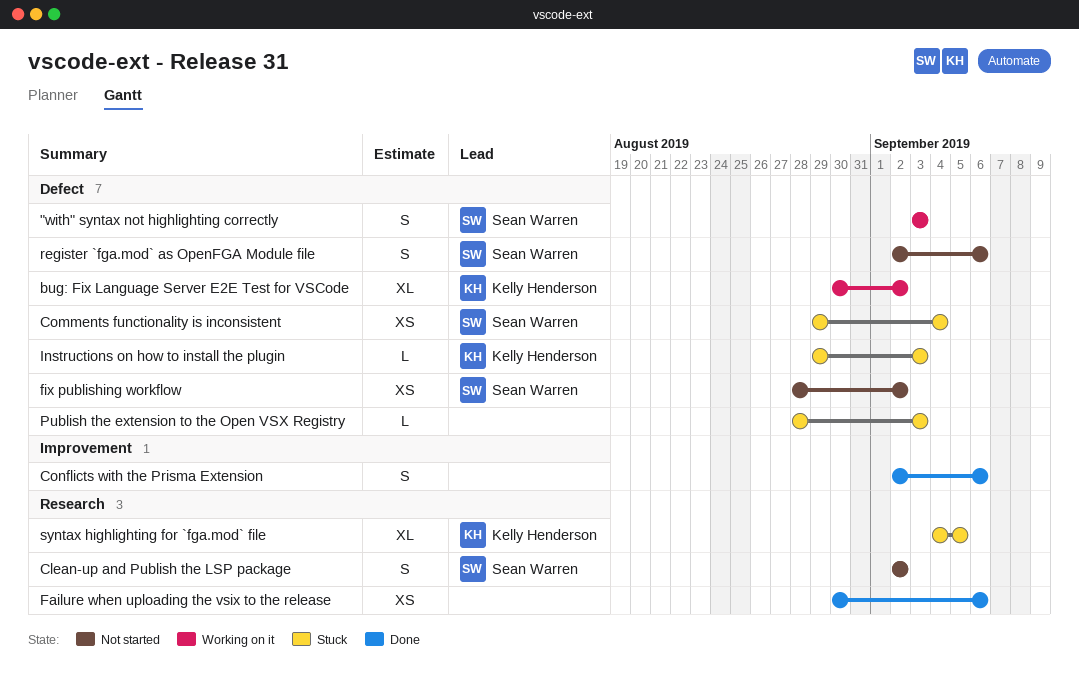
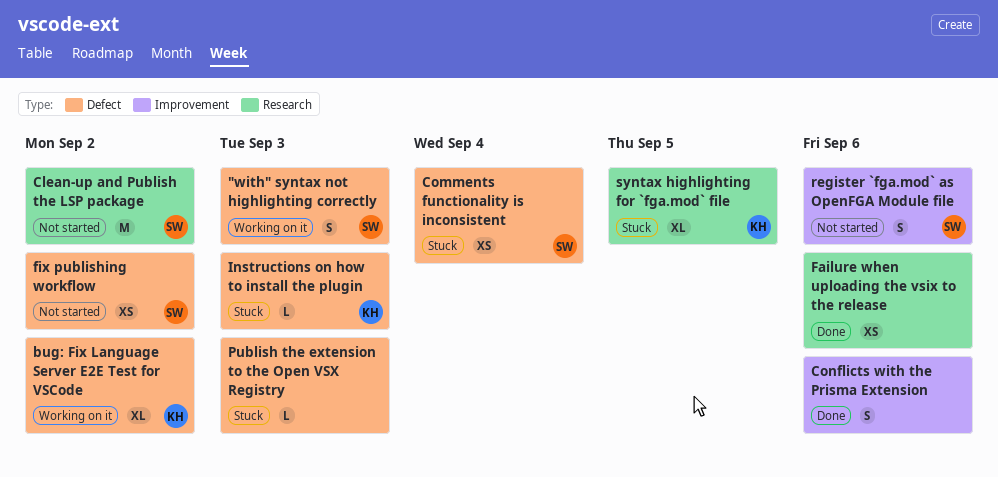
Clean-up and Publish the LSP package, estimate: S -> M
register `fga.mod` as OpenFGA Module file, label: Defect -> Improvement

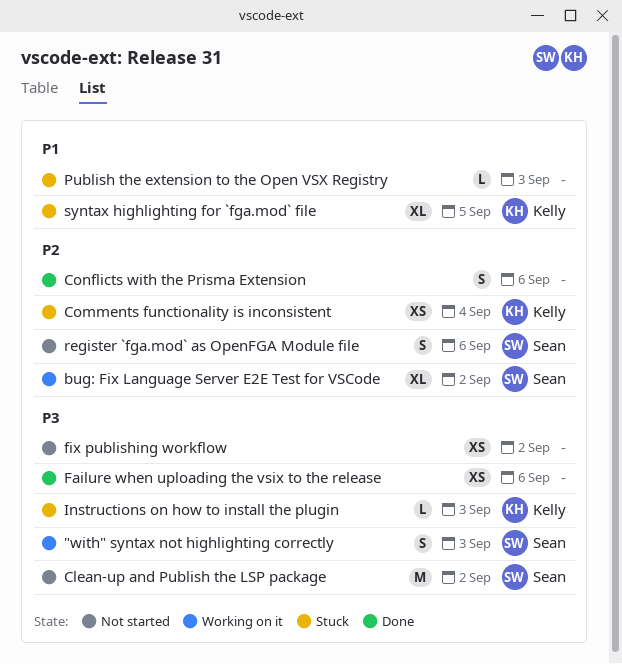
bug: Fix Language Server E2E Test for VSCode, owner: Kelly -> Sean
Comments functionality is inconsistent, owner: Sean -> Kelly
fix publishing workflow, owner: Sean -> none

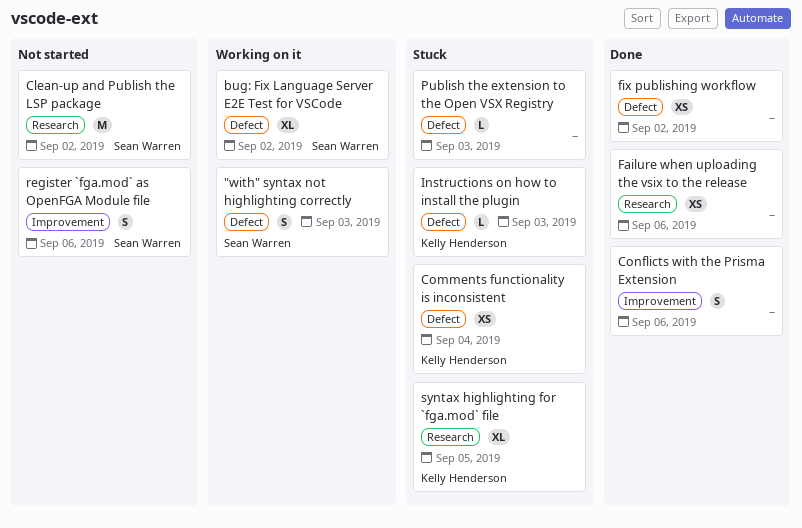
fix publishing workflow, status: Not started -> Done

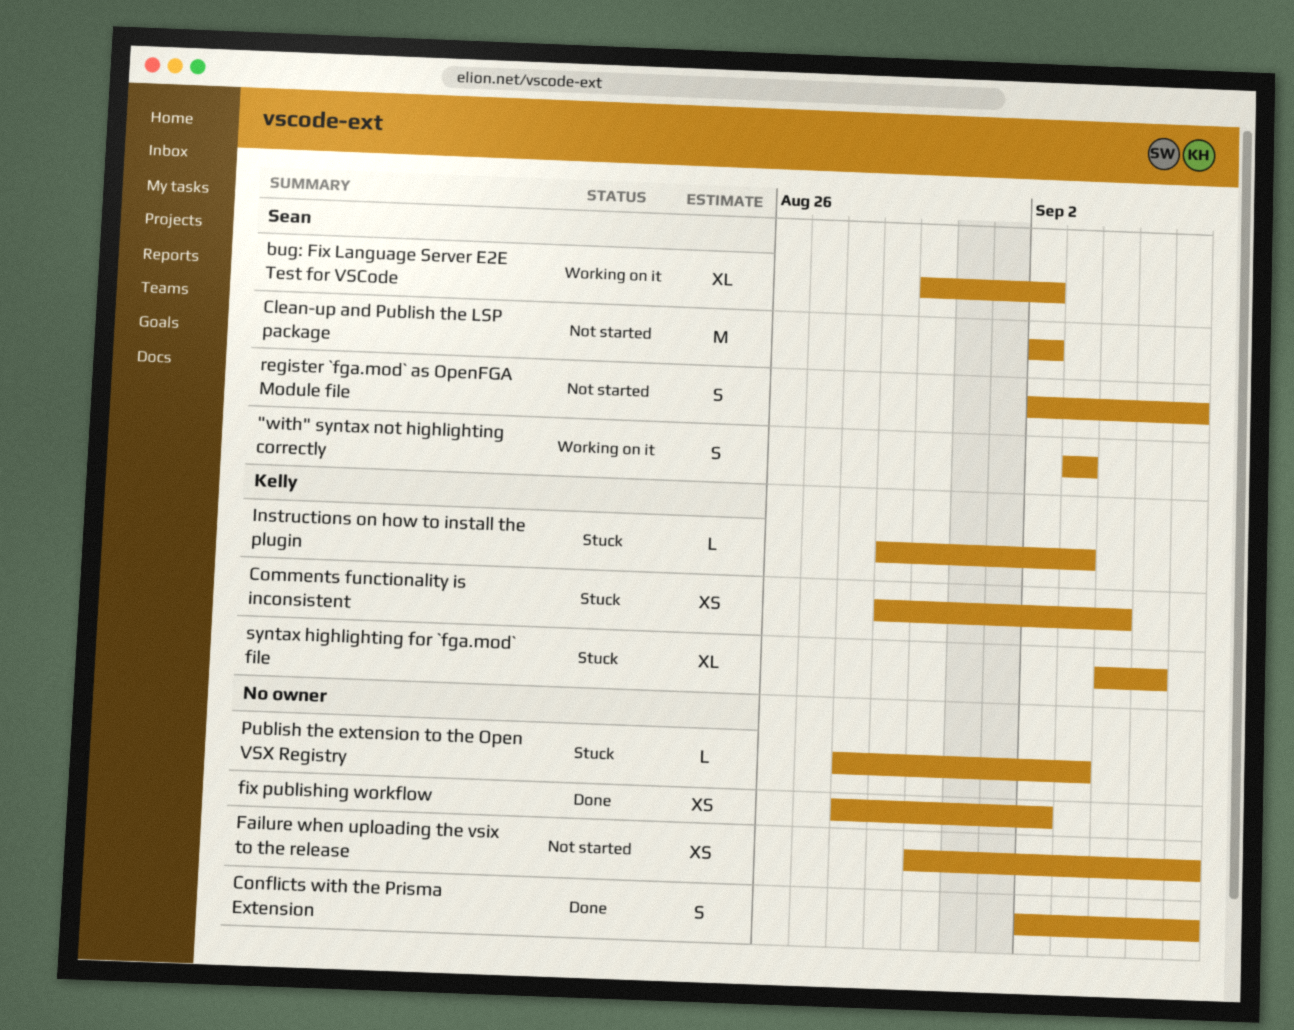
Failure when uploading the vsix to the release, status: Done -> Not started

